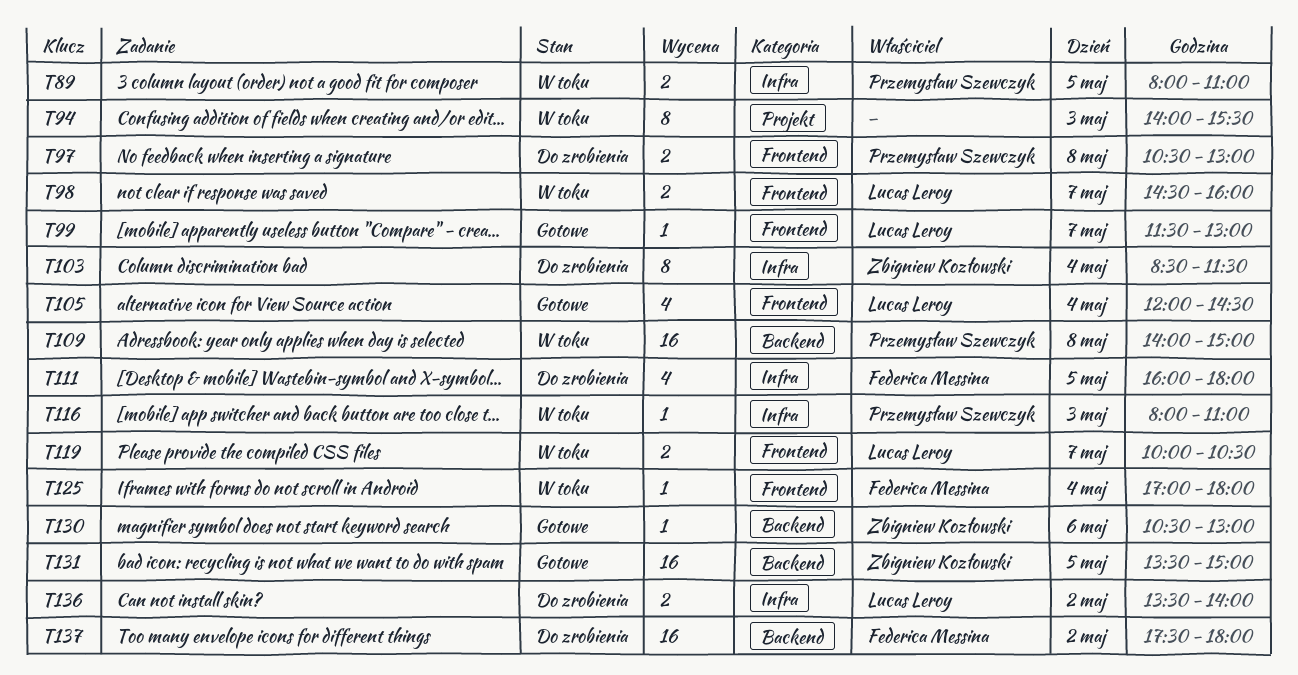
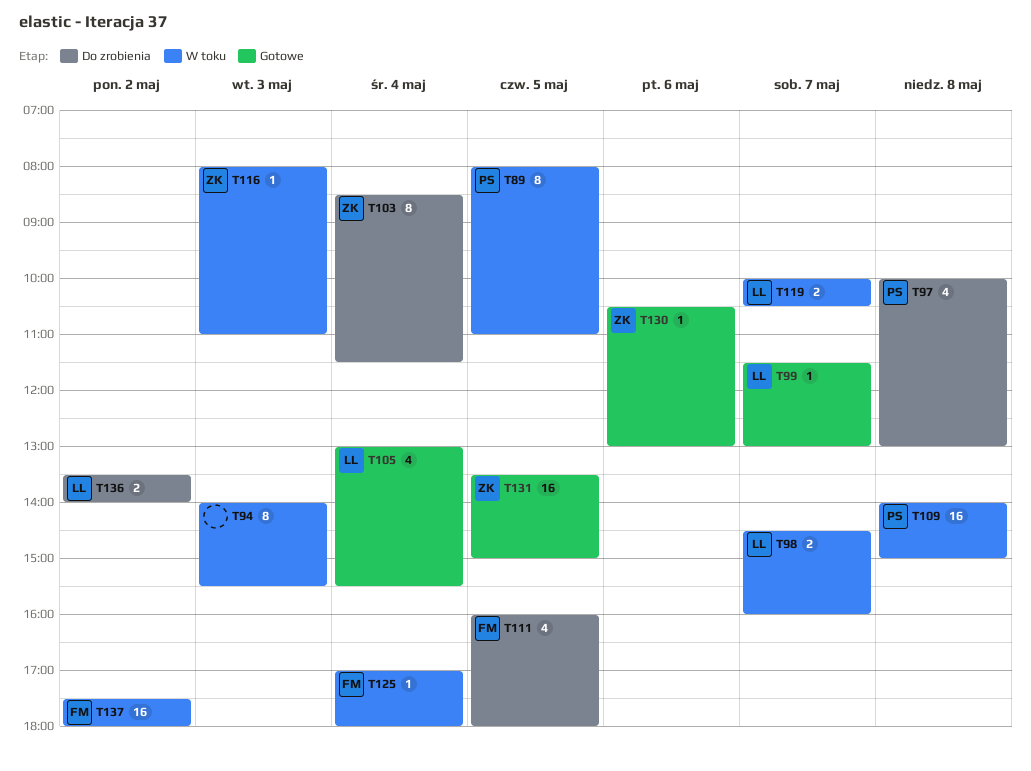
T89, estimate: 2 -> 8
T97, estimate: 2 -> 4
T97, begins: 10:30 -> 10:00
T105, begins: 12:00 -> 13:00
T105, ends: 14:30 -> 15:30
T116, owner: Przemysław Szewczyk -> Zbigniew Kozłowski
T137, status: Do zrobienia -> W toku

